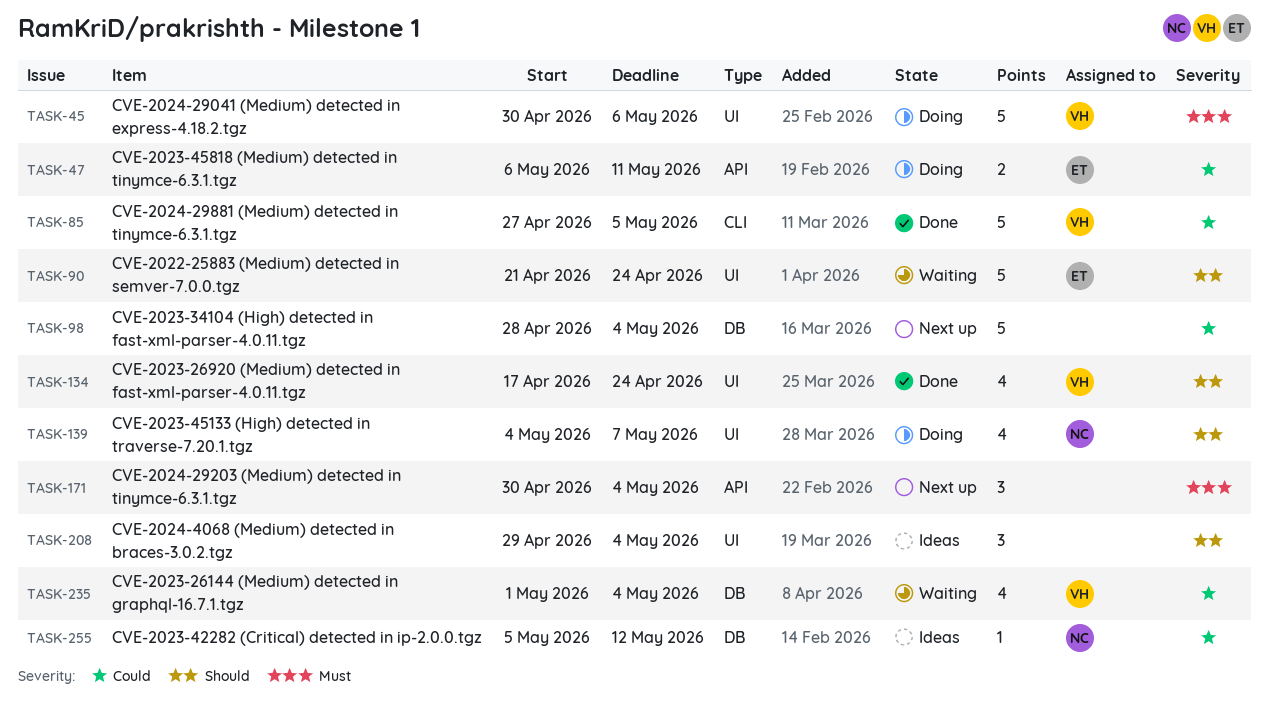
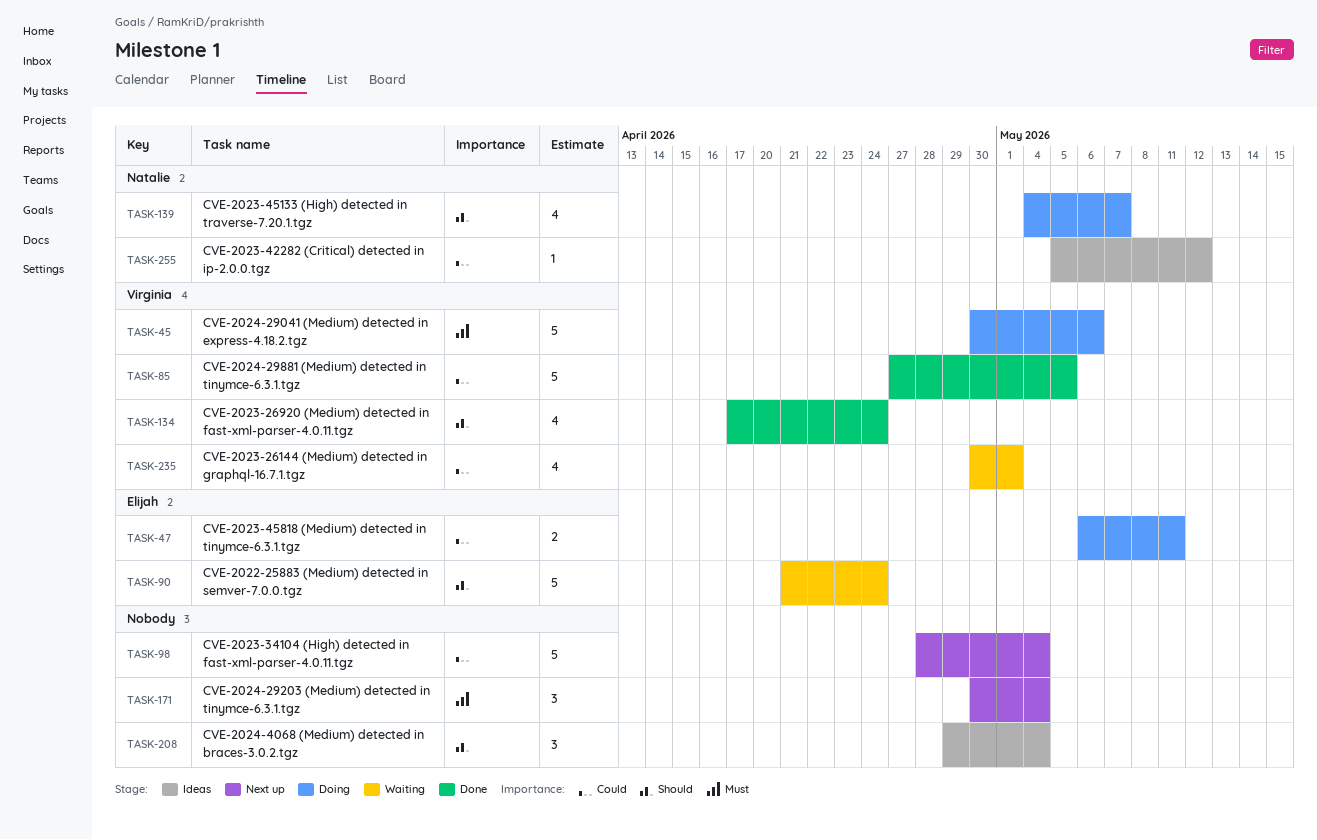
TASK-235, start: May 1 -> Apr 30
TASK-235, due: May 4 -> May 1

